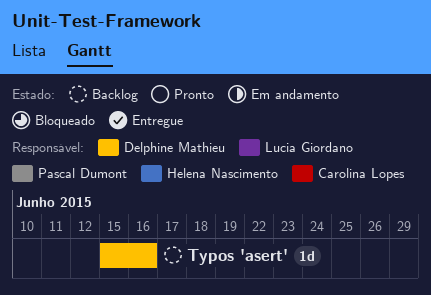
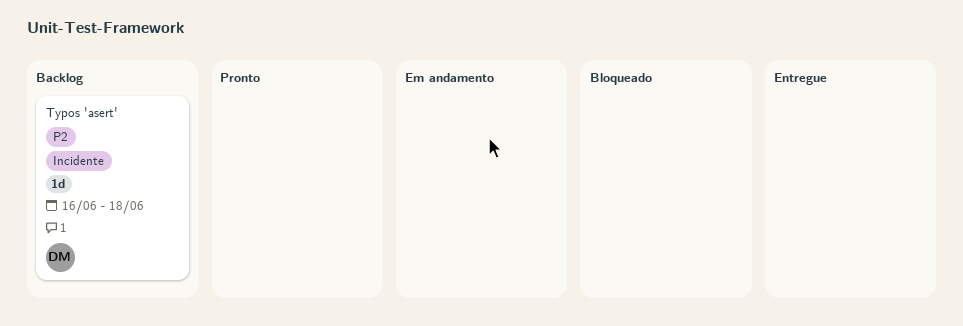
Typos 'asert', start: Jun 15 -> Jun 16
Typos 'asert', due: Jun 16 -> Jun 18

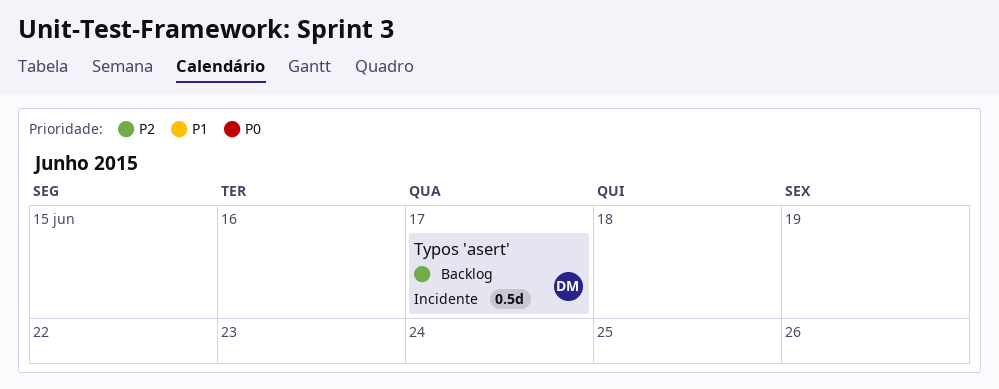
Typos 'asert', estimate: 1d -> 0.5d
Typos 'asert', due: Jun 18 -> Jun 17

